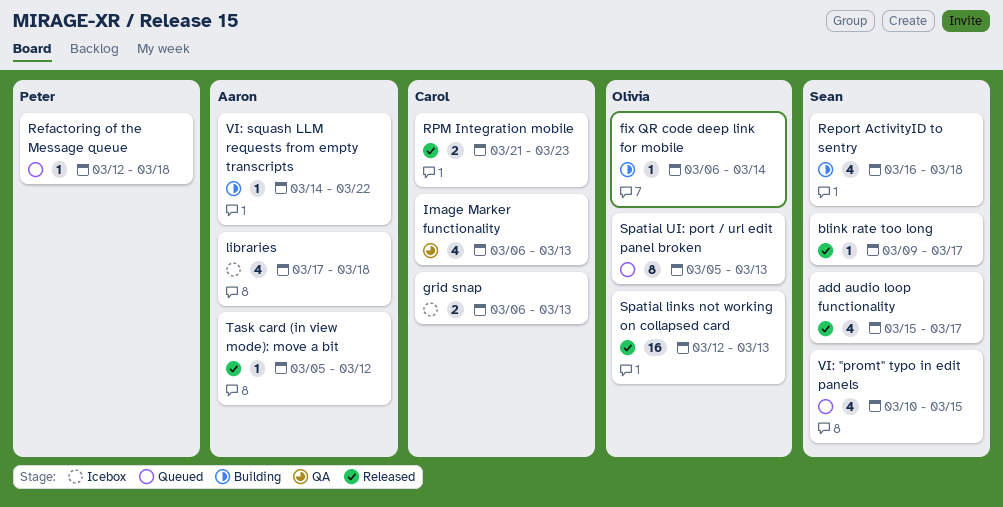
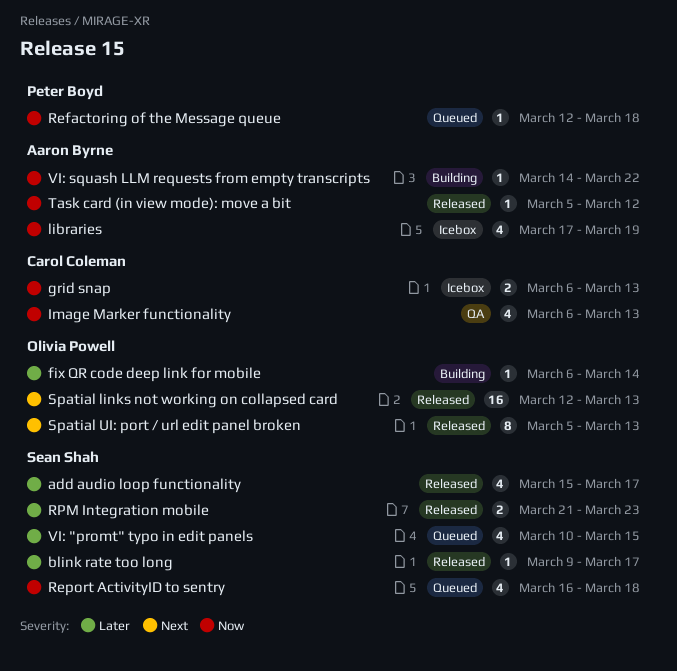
libraries, due: Mar 18 -> Mar 19
Report ActivityID to sentry, status: Building -> Queued
RPM Integration mobile, owner: Carol Coleman -> Sean Shah
Spatial UI: port / url edit panel broken, status: Queued -> Released

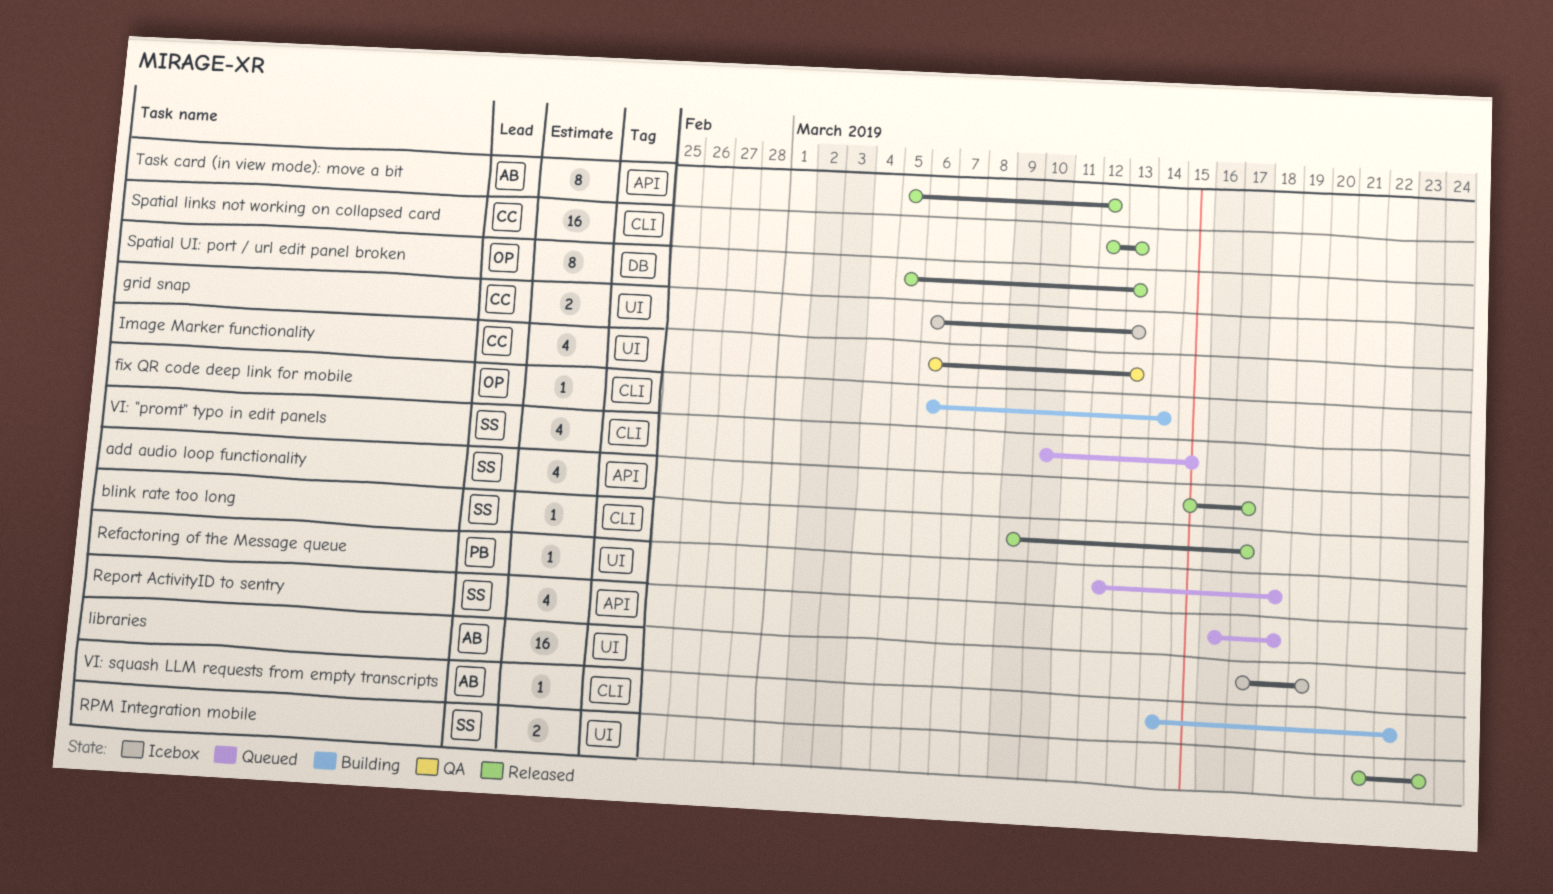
libraries, estimate: 4 -> 16
Spatial links not working on collapsed card, owner: Olivia Powell -> Carol Coleman
Task card (in view mode): move a bit, estimate: 1 -> 8

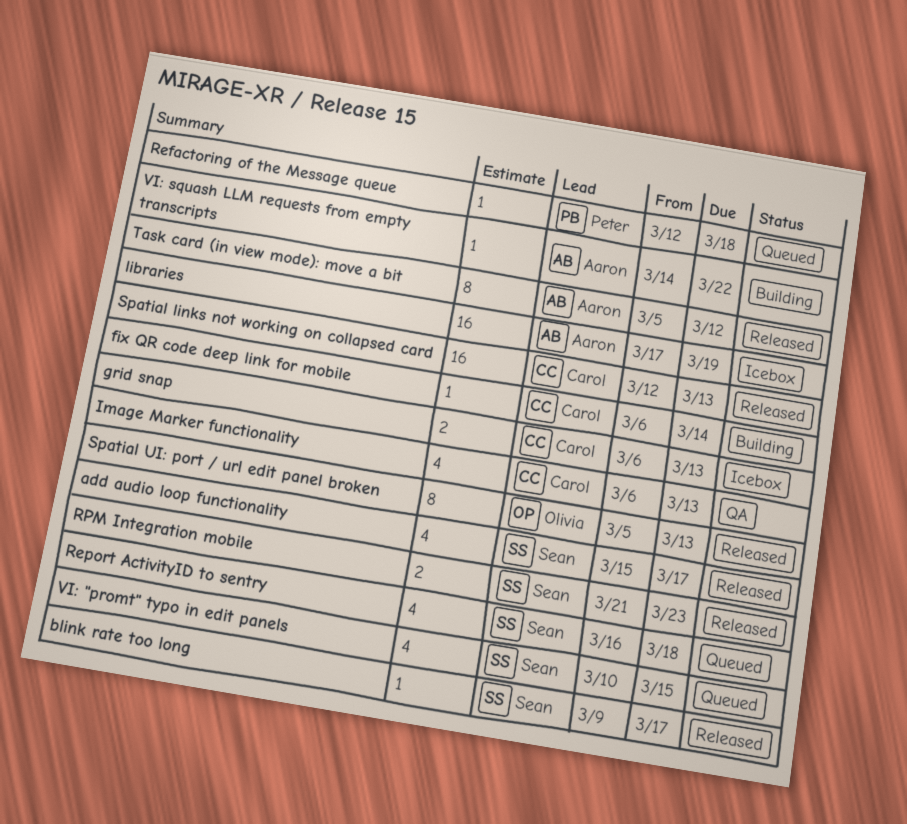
fix QR code deep link for mobile, owner: Olivia -> Carol

